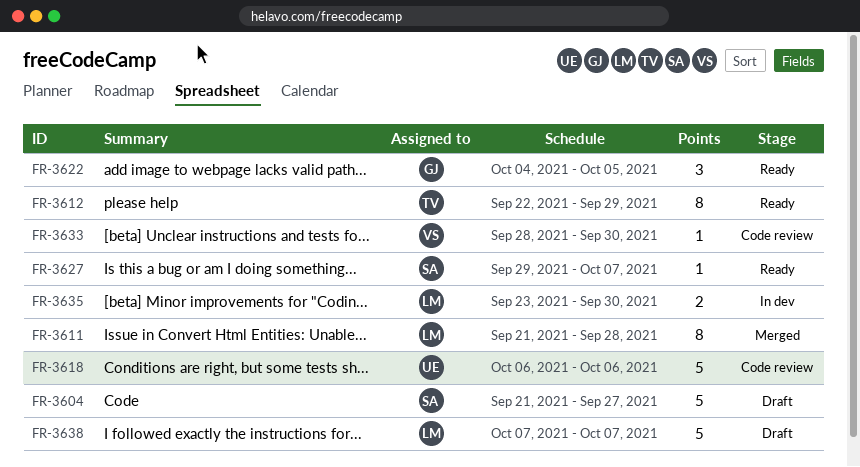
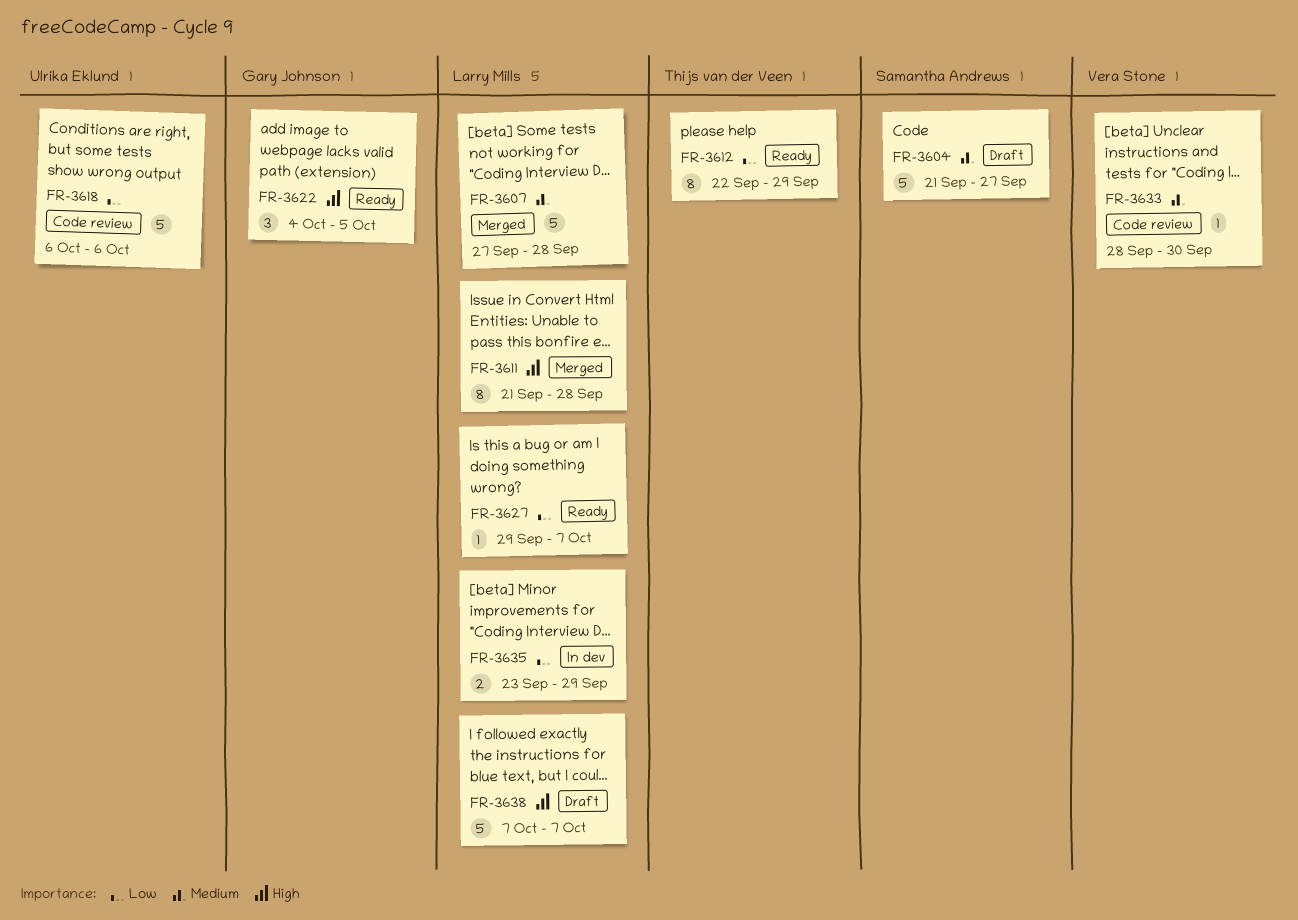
FR-3607: none -> present
FR-3627, owner: Samantha Andrews -> Larry Mills
FR-3635, due: Sep 30 -> Sep 29

